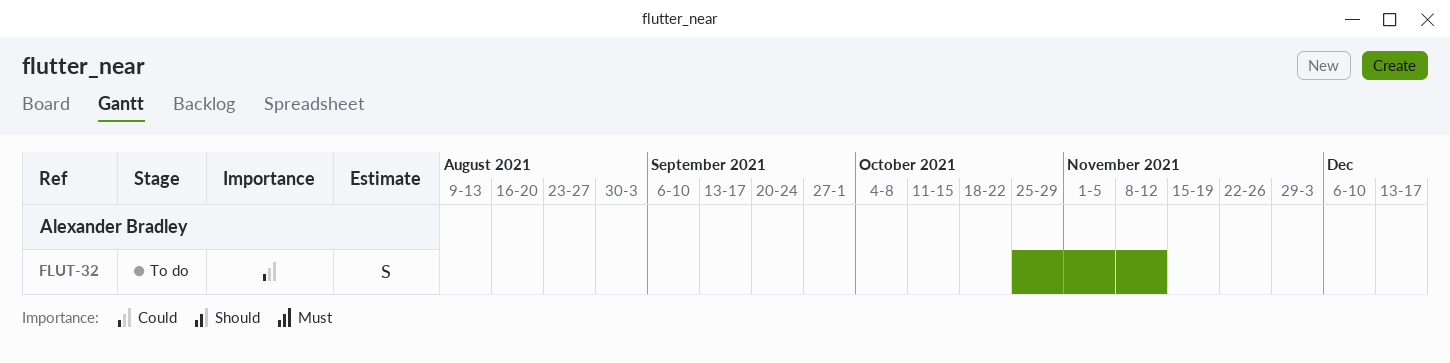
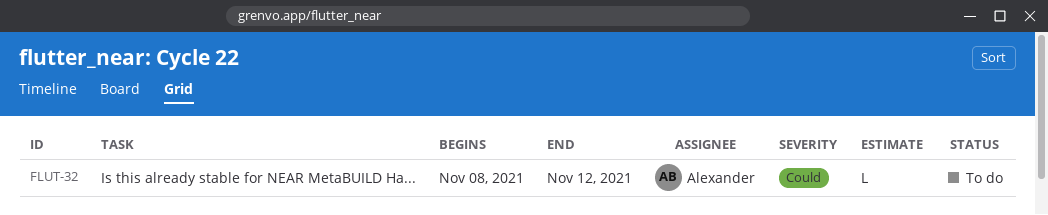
FLUT-32, estimate: S -> L
FLUT-32, start: Oct 25 -> Nov 8

